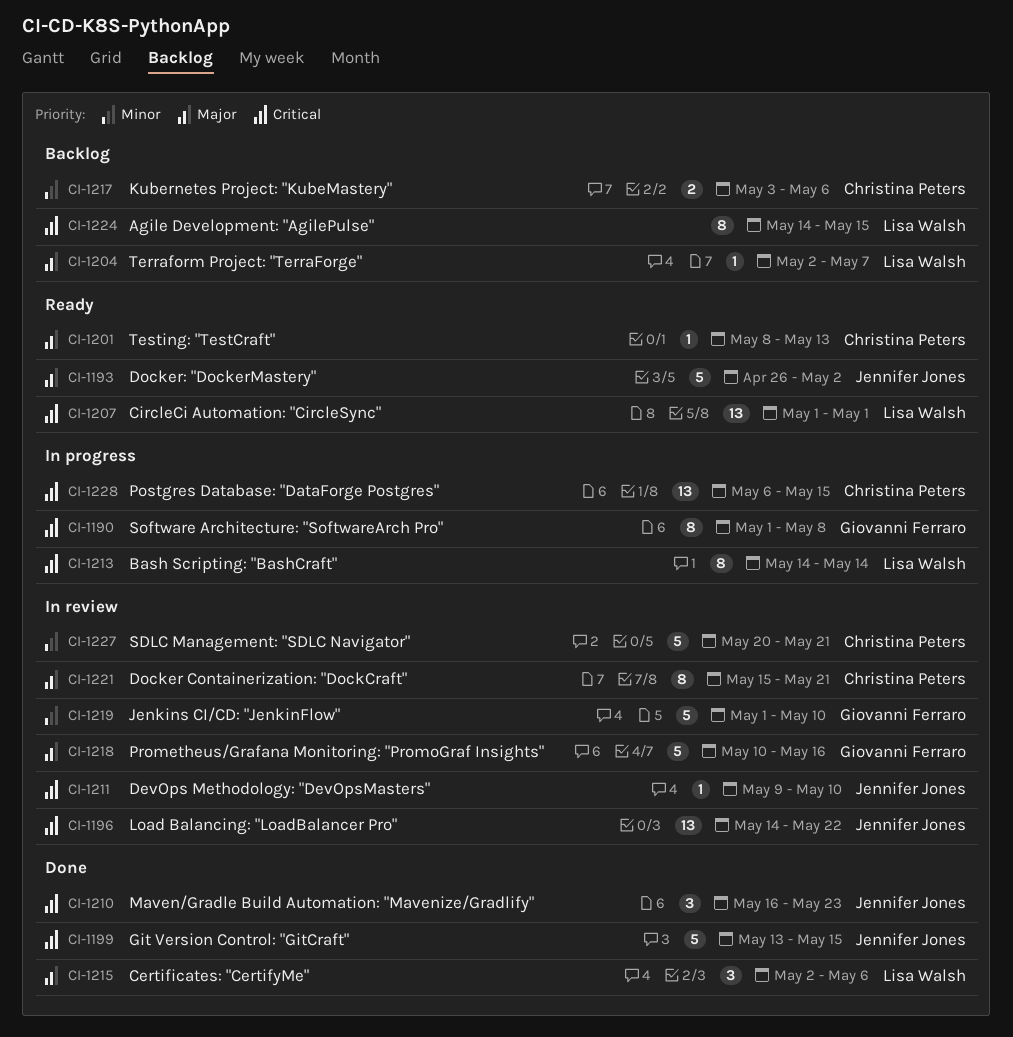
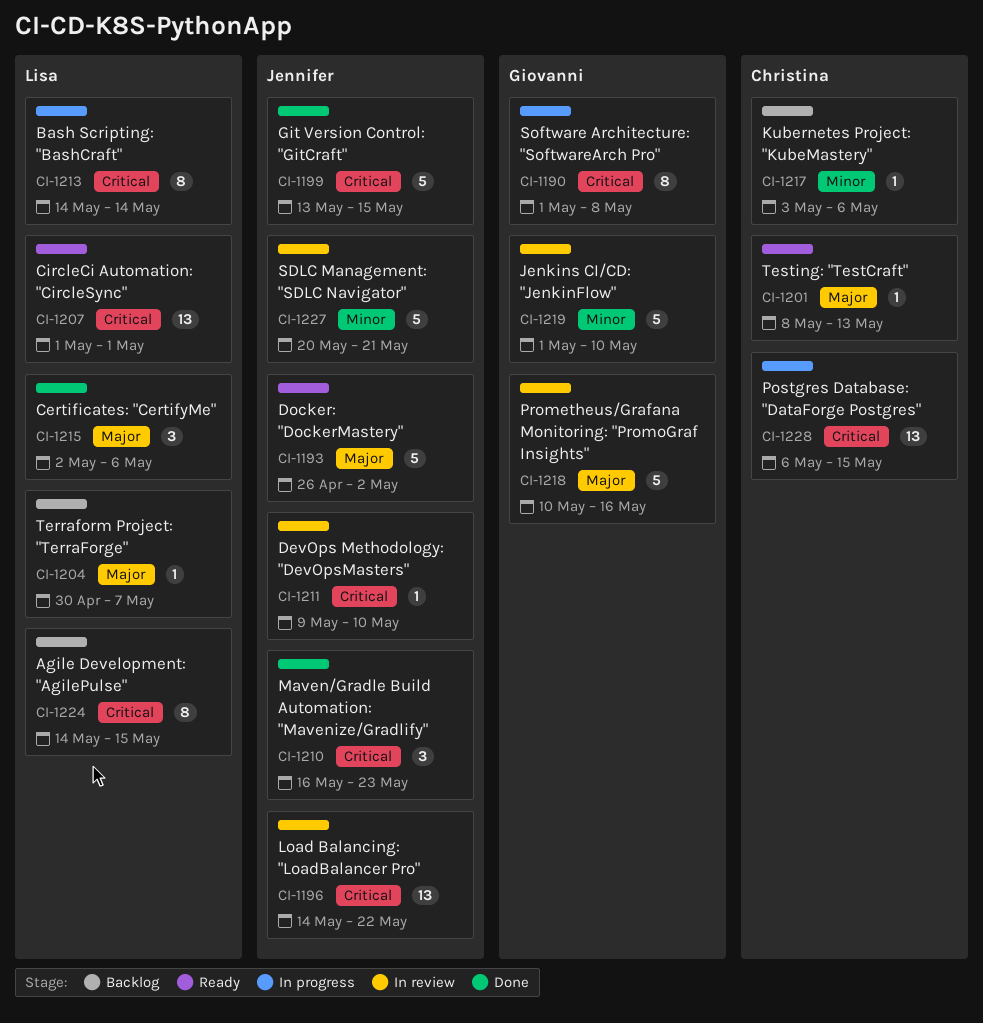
CI-1204, start: May 2 -> Apr 30
CI-1217, estimate: 2 -> 1
CI-1221: present -> none
CI-1227, owner: Christina Peters -> Jennifer Jones

